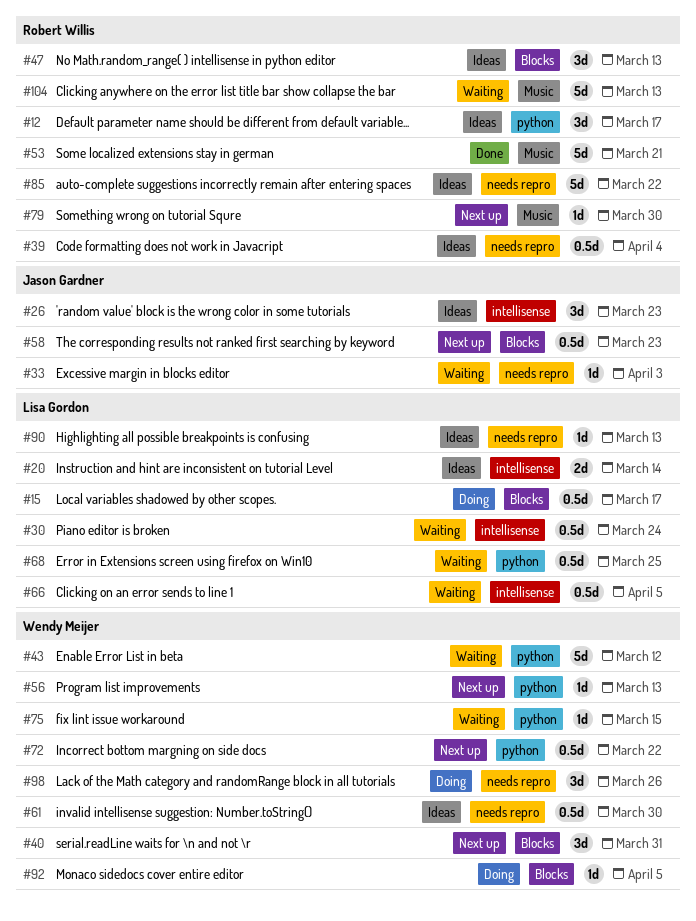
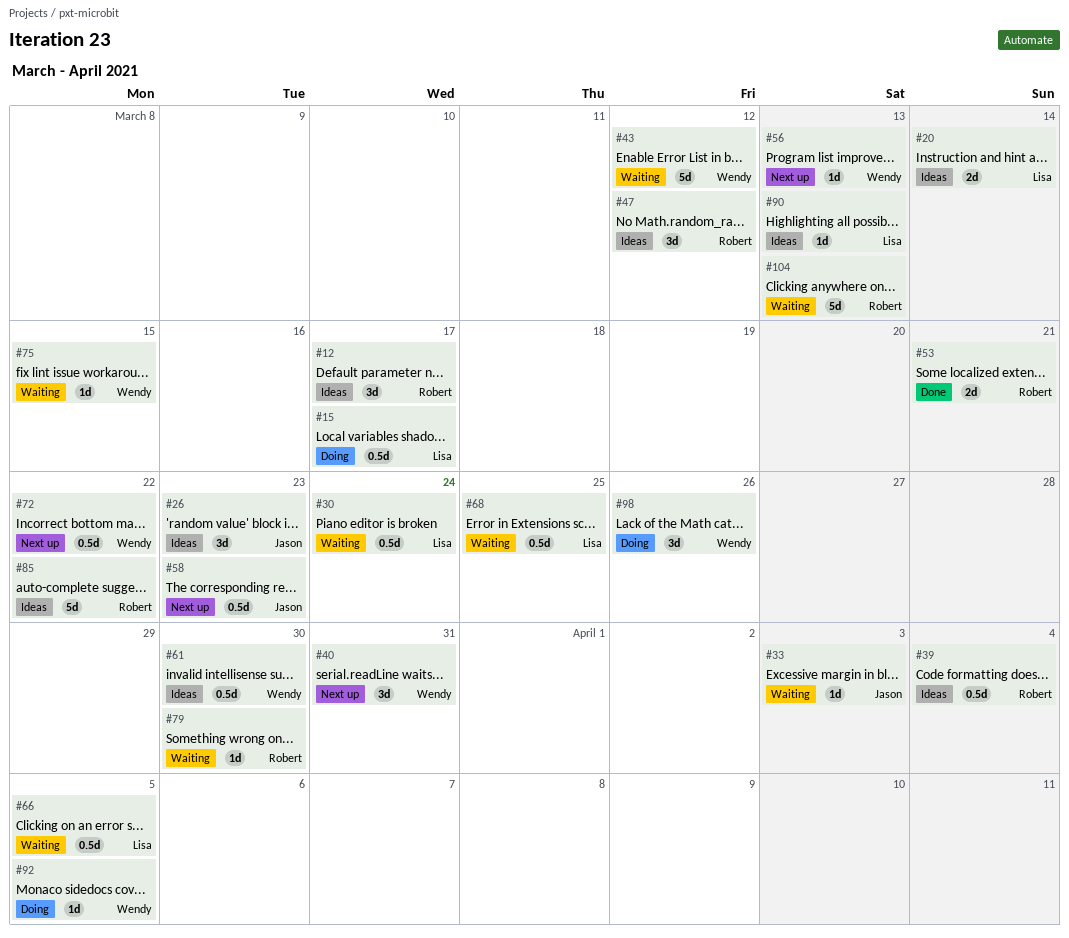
#47, due: Mar 13 -> Mar 12
#53, estimate: 5d -> 2d
#79, status: Next up -> Waiting

